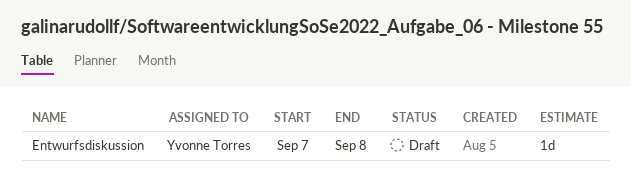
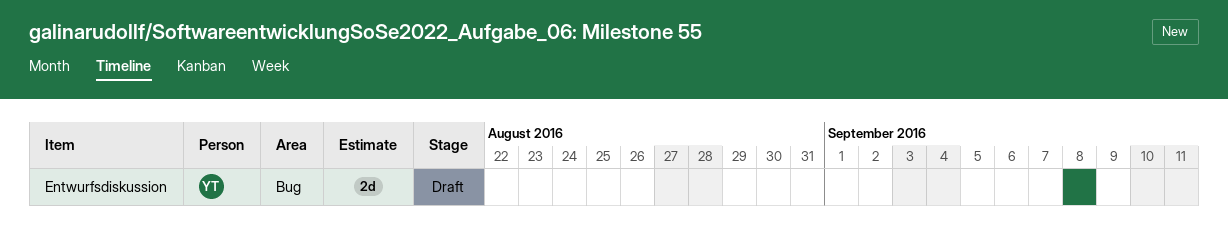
Entwurfsdiskussion, estimate: 1d -> 2d
Entwurfsdiskussion, start: Sep 7 -> Sep 8

